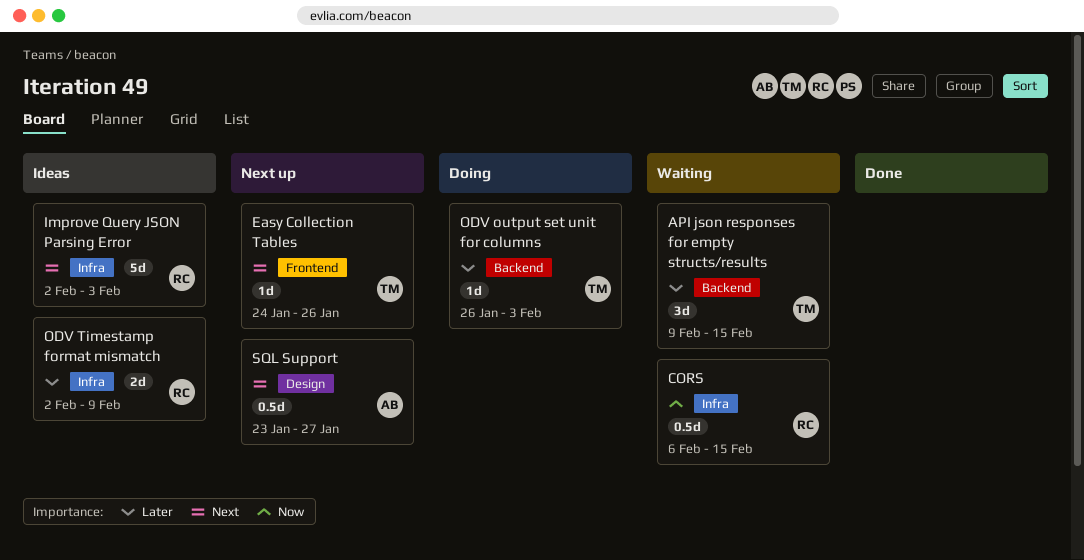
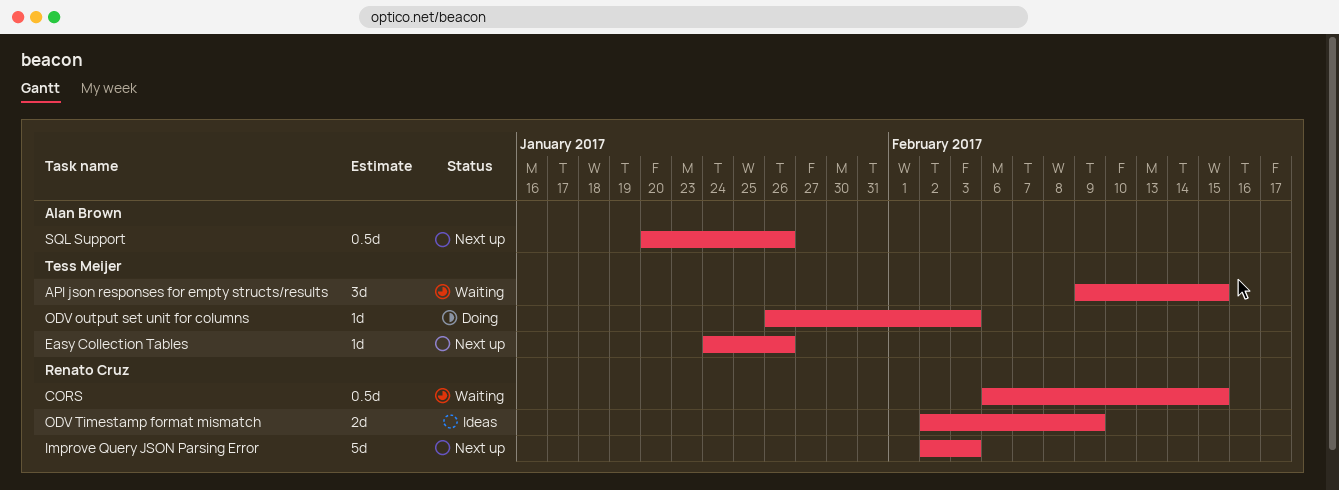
Improve Query JSON Parsing Error, status: Ideas -> Next up
SQL Support, start: Jan 23 -> Jan 20
SQL Support, due: Jan 27 -> Jan 26

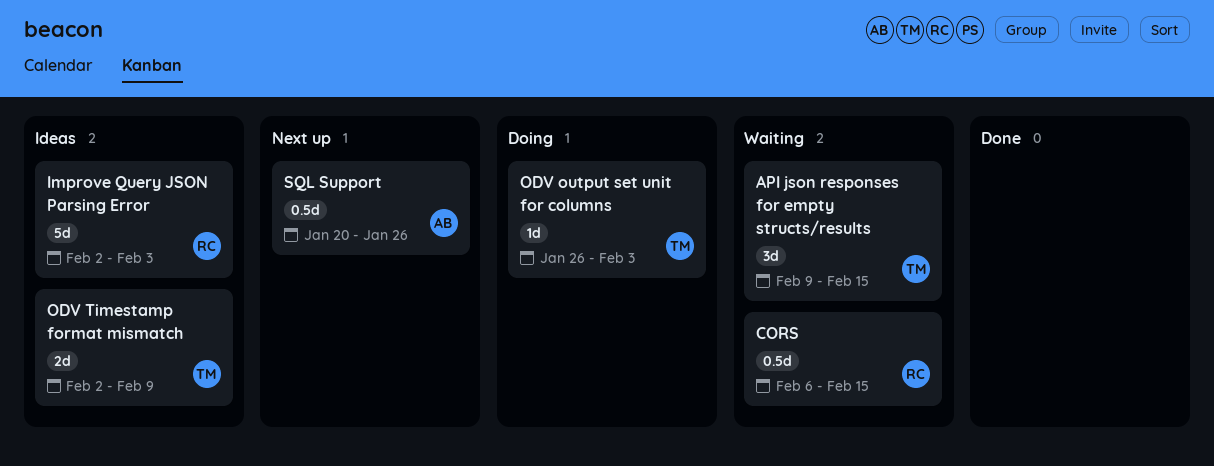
Easy Collection Tables: present -> none
Improve Query JSON Parsing Error, status: Next up -> Ideas
ODV Timestamp format mismatch, owner: Renato Cruz -> Tess Meijer

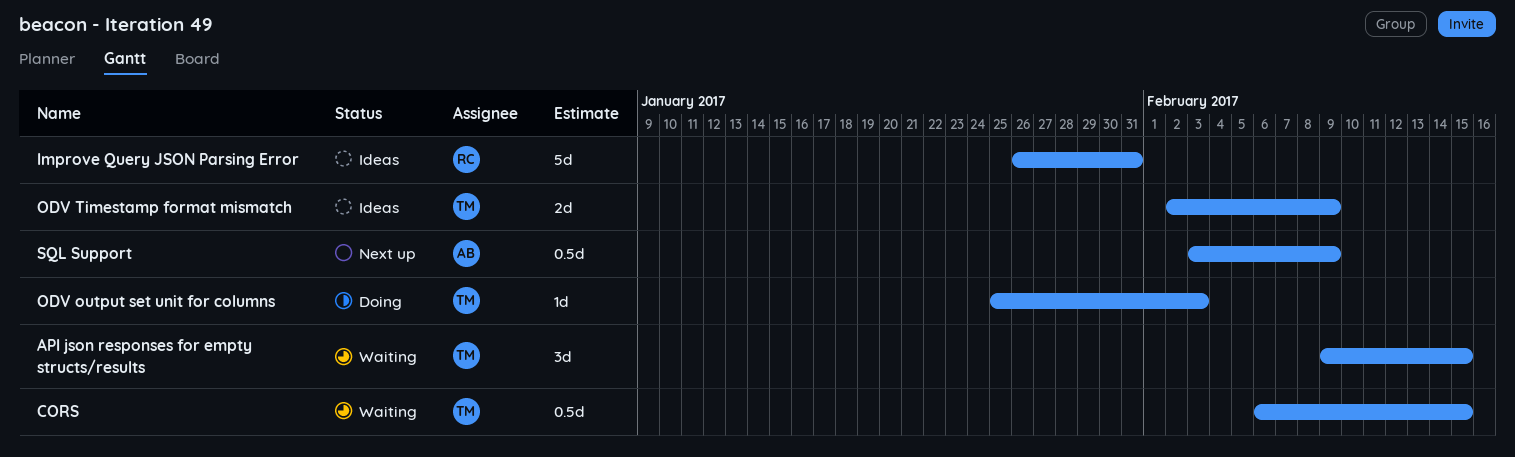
CORS, owner: RC -> TM
Improve Query JSON Parsing Error, start: Feb 2 -> Jan 26
Improve Query JSON Parsing Error, due: Feb 3 -> Jan 31
ODV output set unit for columns, start: Jan 26 -> Jan 25
SQL Support, start: Jan 20 -> Feb 3
SQL Support, due: Jan 26 -> Feb 9

